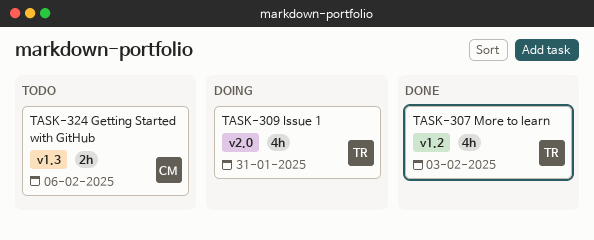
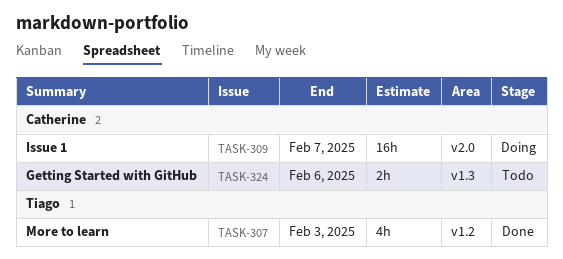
TASK-309, owner: Tiago -> Catherine
TASK-309, estimate: 4h -> 16h
TASK-309, due: Jan 31 -> Feb 7

